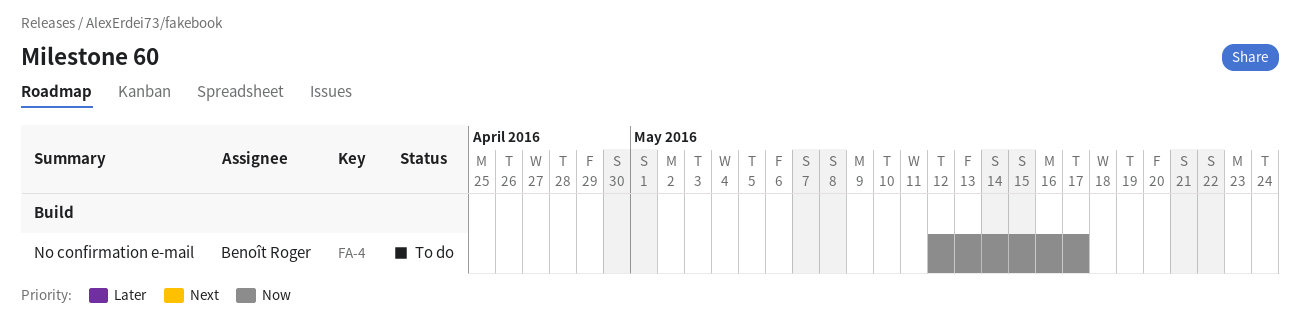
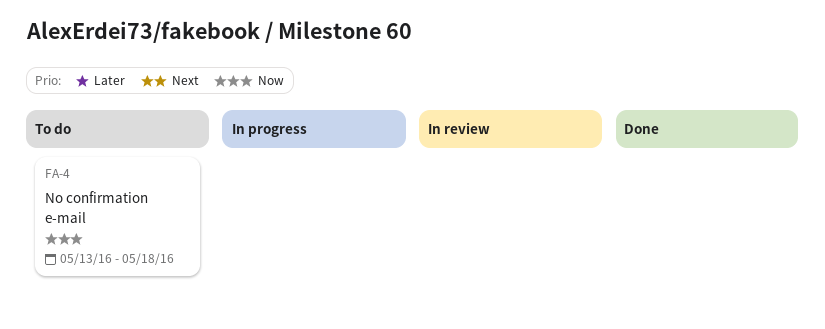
FA-4, start: May 12 -> May 13
FA-4, due: May 17 -> May 18

